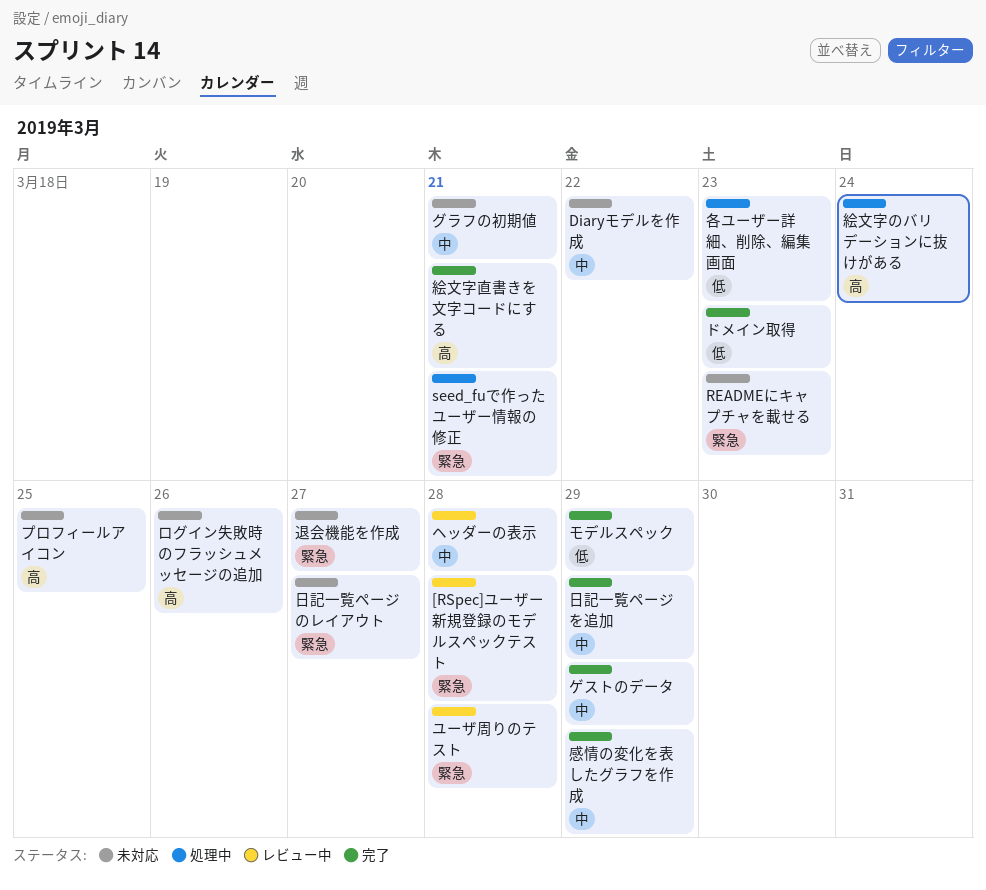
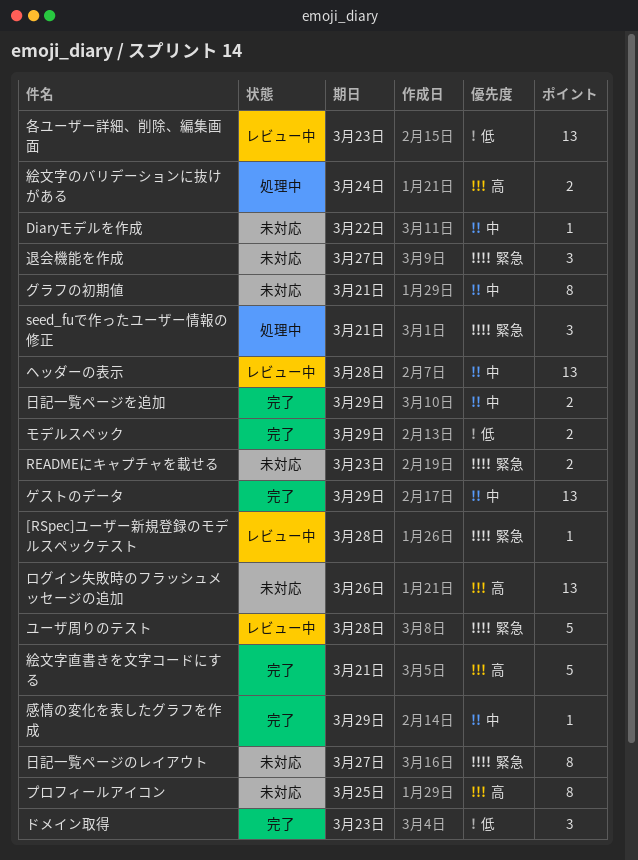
各ユーザー詳細、削除、編集画面, status: 処理中 -> レビュー中

